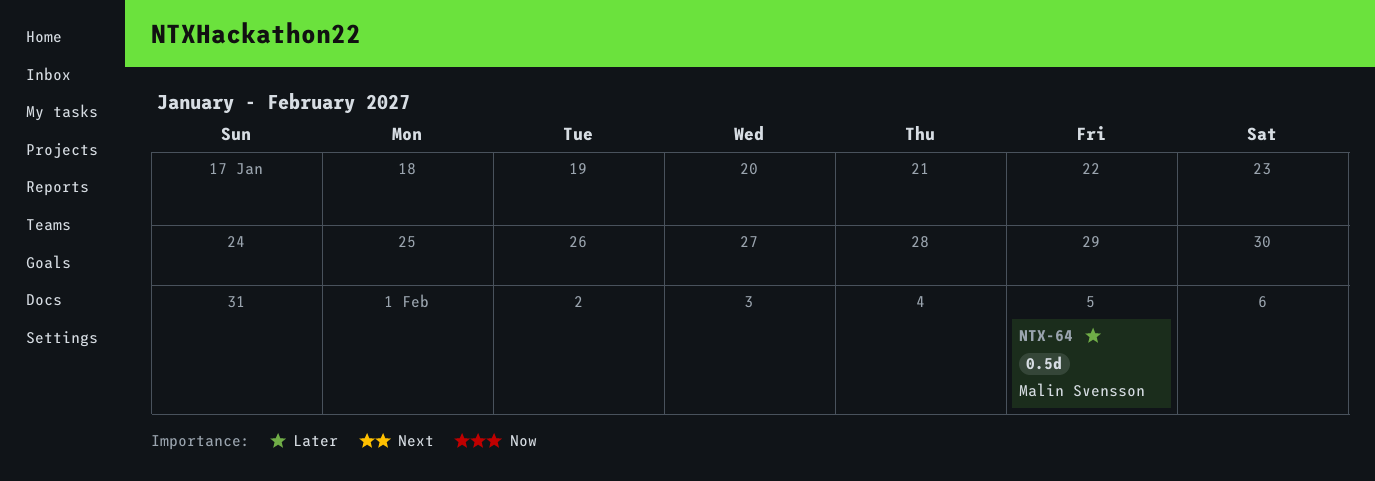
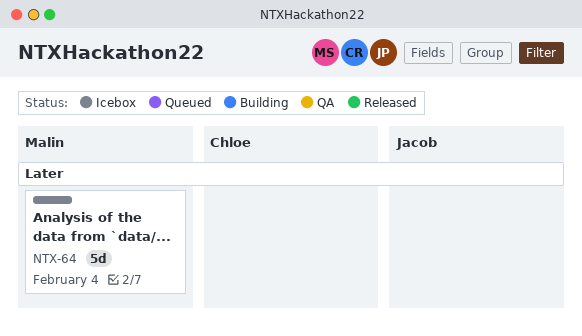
NTX-64, estimate: 0.5d -> 5d
NTX-64, due: Feb 5 -> Feb 4

